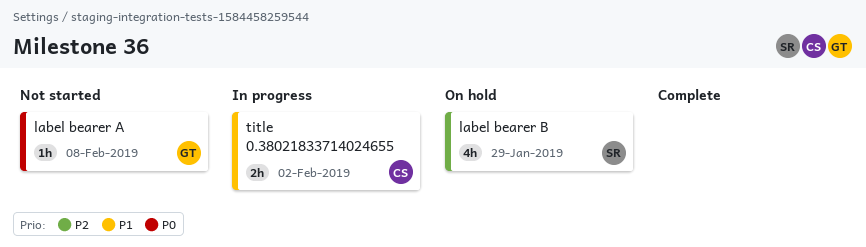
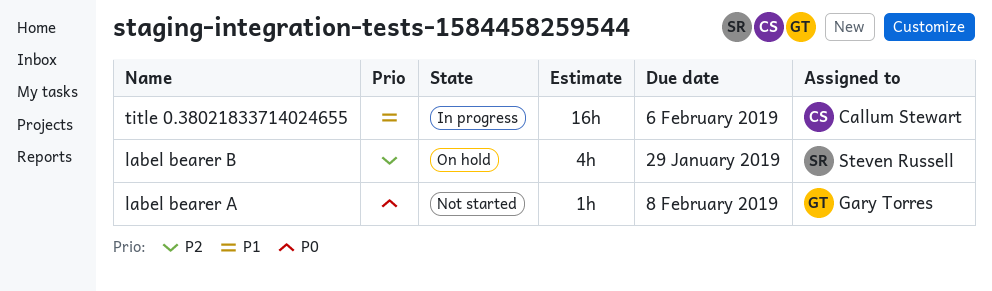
title 0.38021833714024655, estimate: 2h -> 16h
title 0.38021833714024655, due: Feb 2 -> Feb 6

